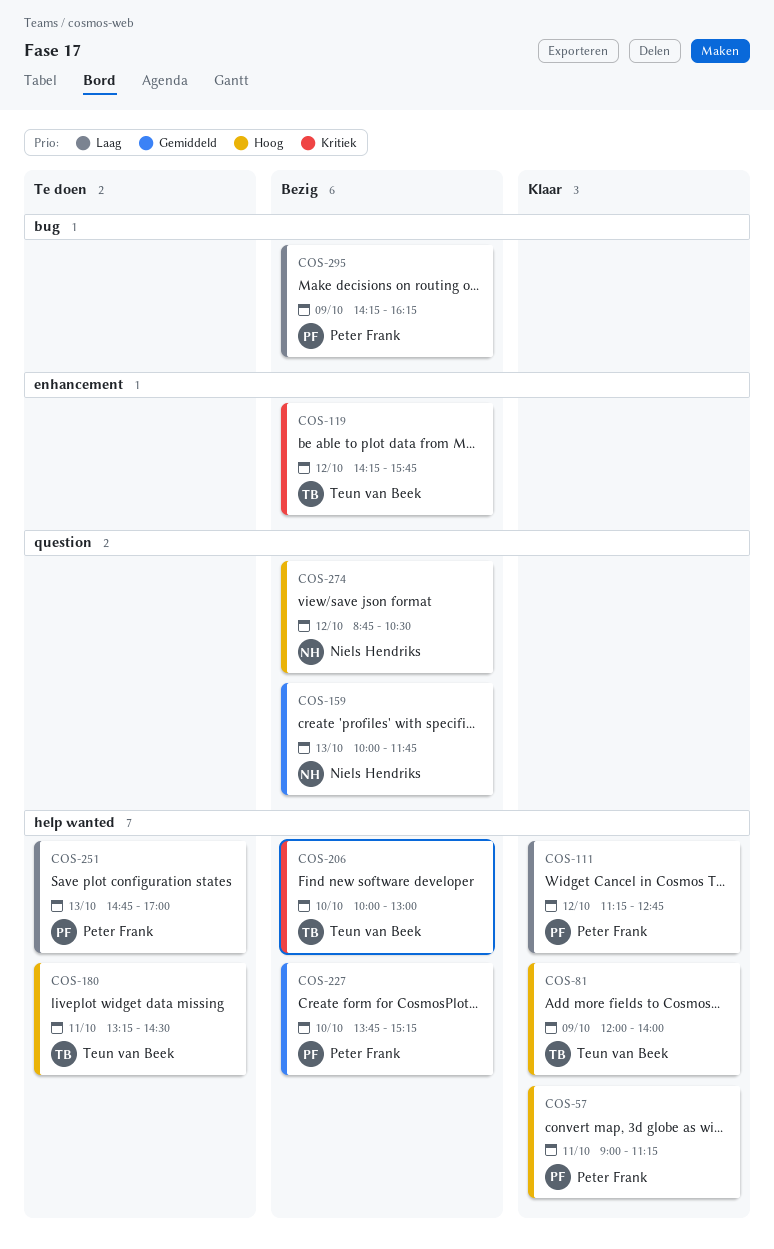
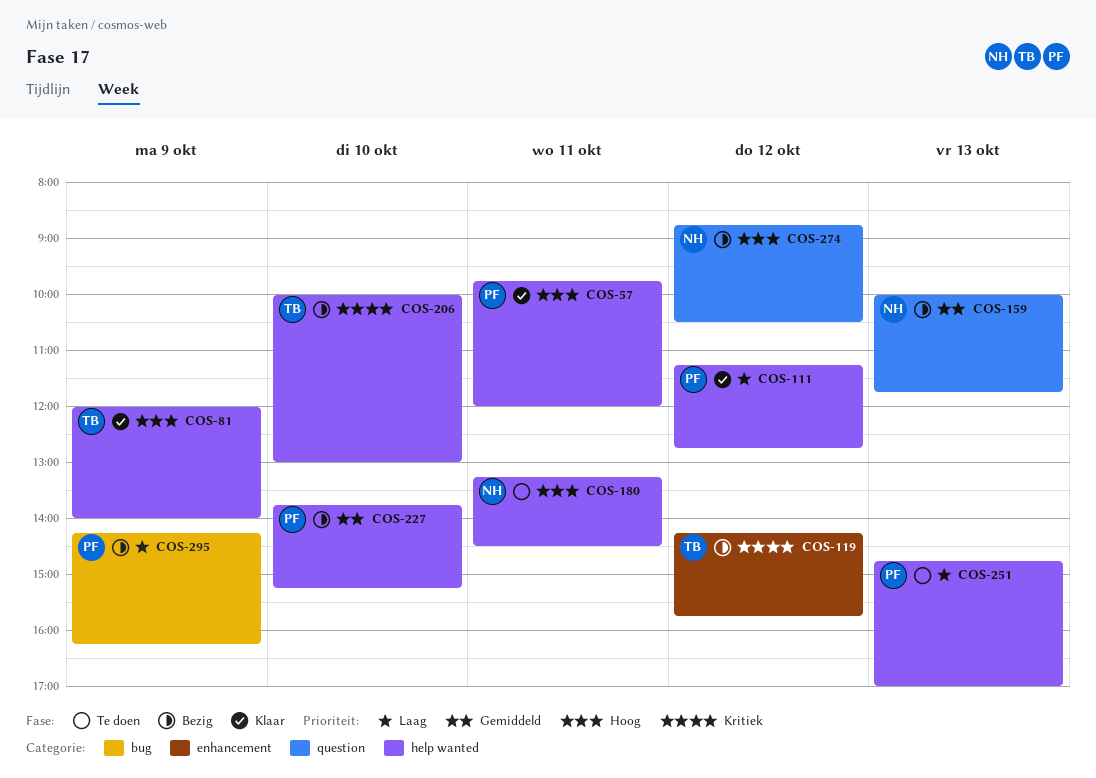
COS-57, begins: 09:00 -> 09:45
COS-57, ends: 11:15 -> 12:00
COS-180, owner: Teun van Beek -> Niels Hendriks

